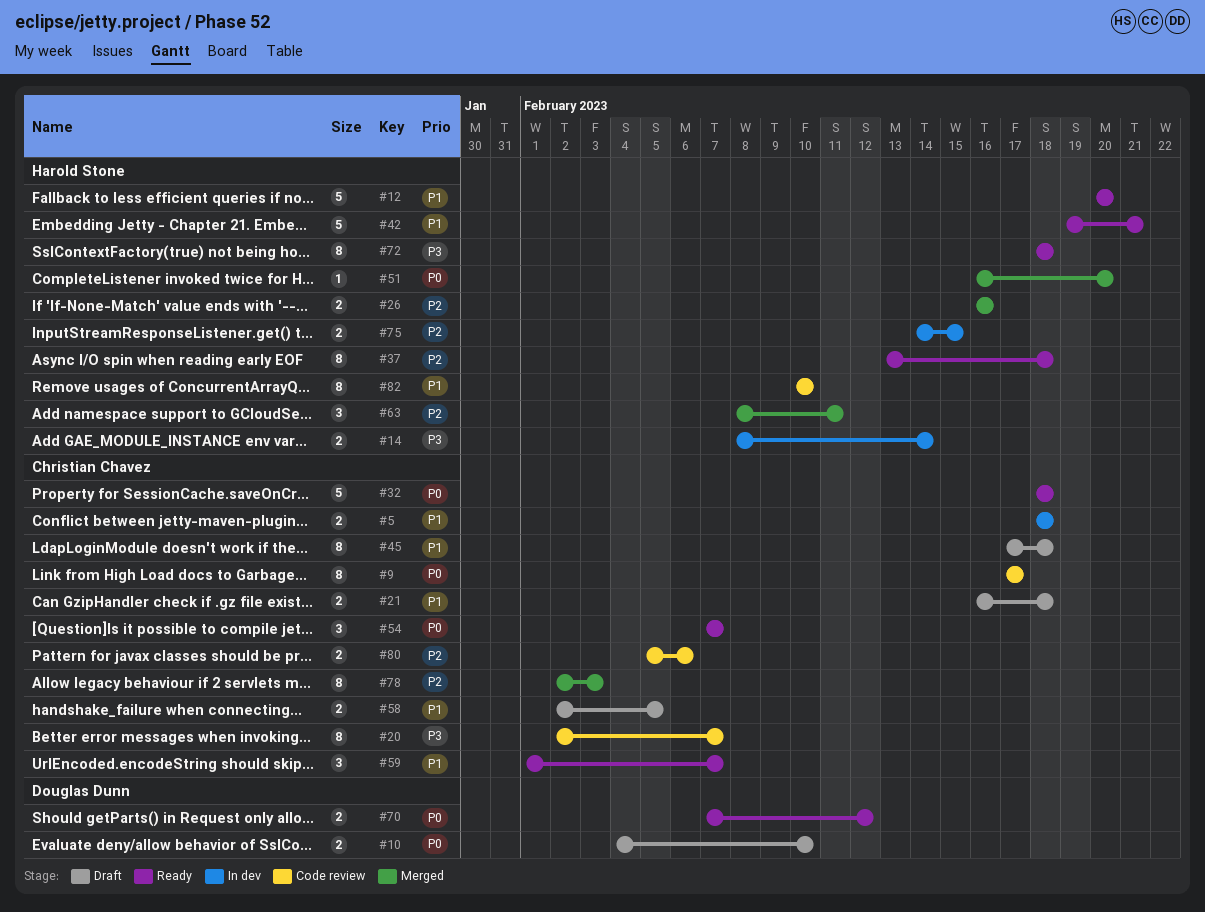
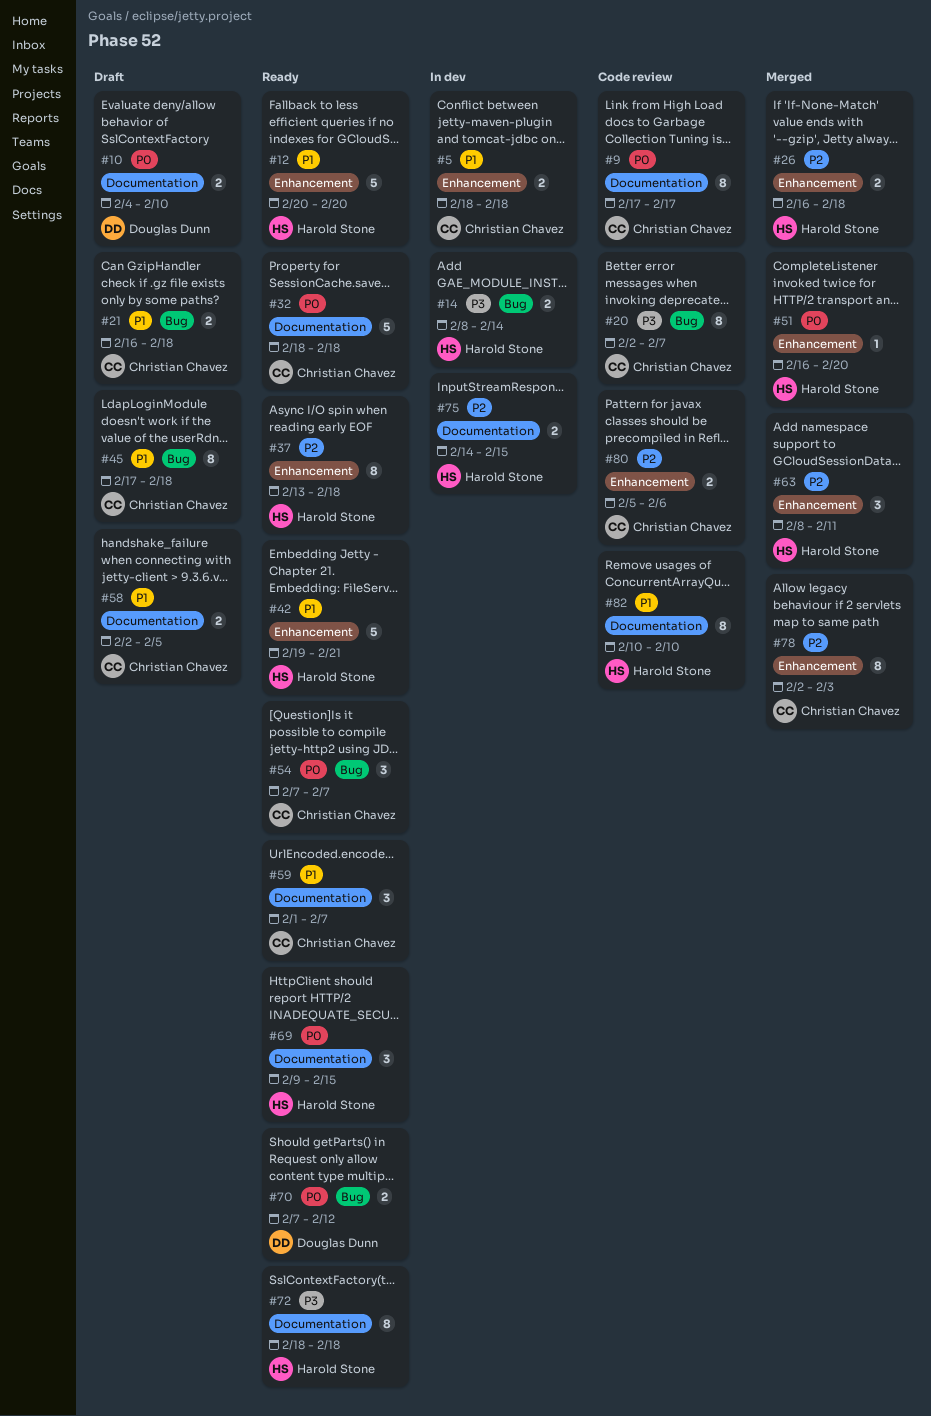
#26, due: Feb 16 -> Feb 18
#69: none -> present

